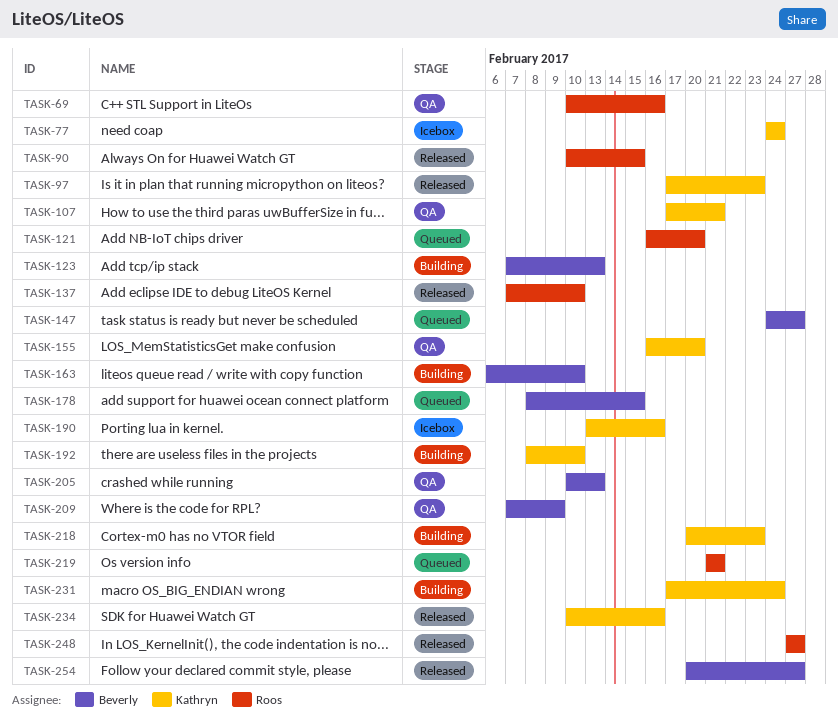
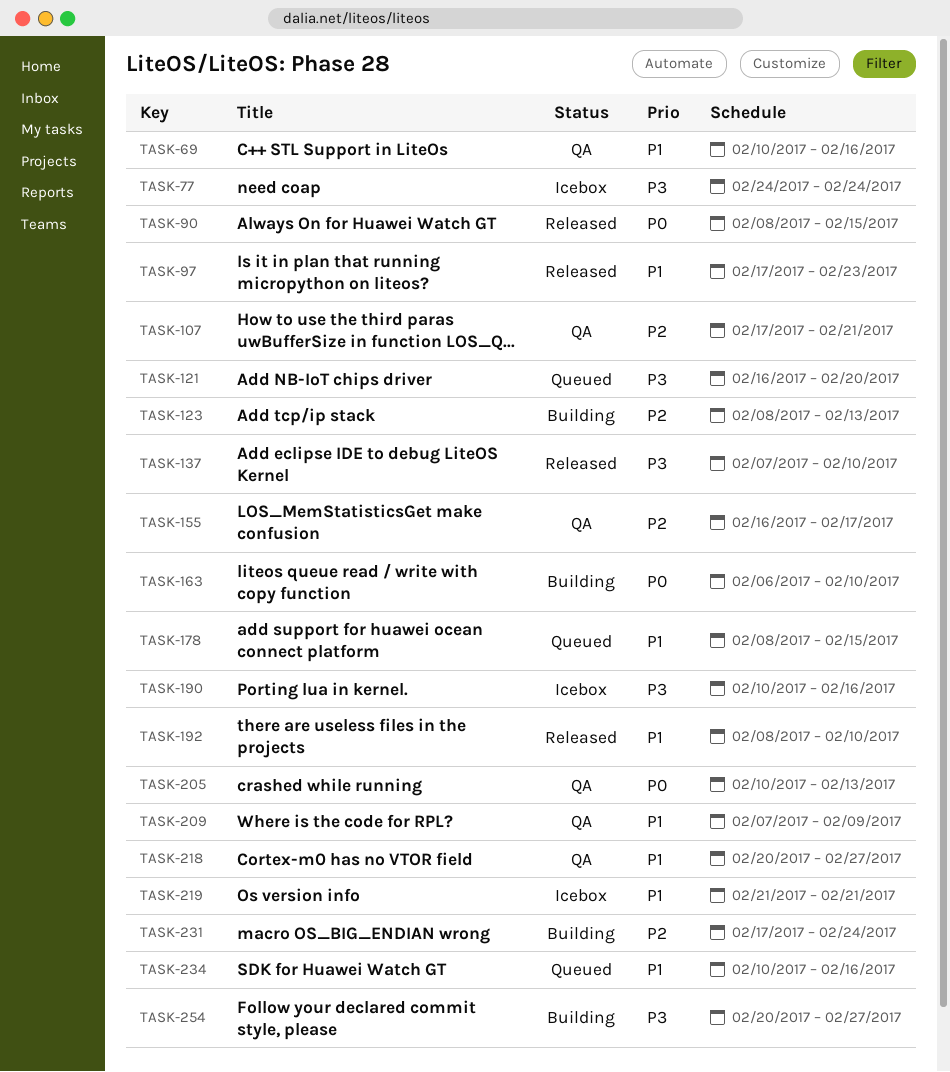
TASK-90, start: Feb 10 -> Feb 8
TASK-123, start: Feb 7 -> Feb 8
TASK-147: present -> none
TASK-155, due: Feb 20 -> Feb 17
TASK-190, start: Feb 13 -> Feb 10
TASK-192, status: Building -> Released
TASK-218, status: Building -> QA
TASK-218, due: Feb 23 -> Feb 27
TASK-219, status: Queued -> Icebox
TASK-234, status: Released -> Queued
TASK-248: present -> none
TASK-254, status: Released -> Building

